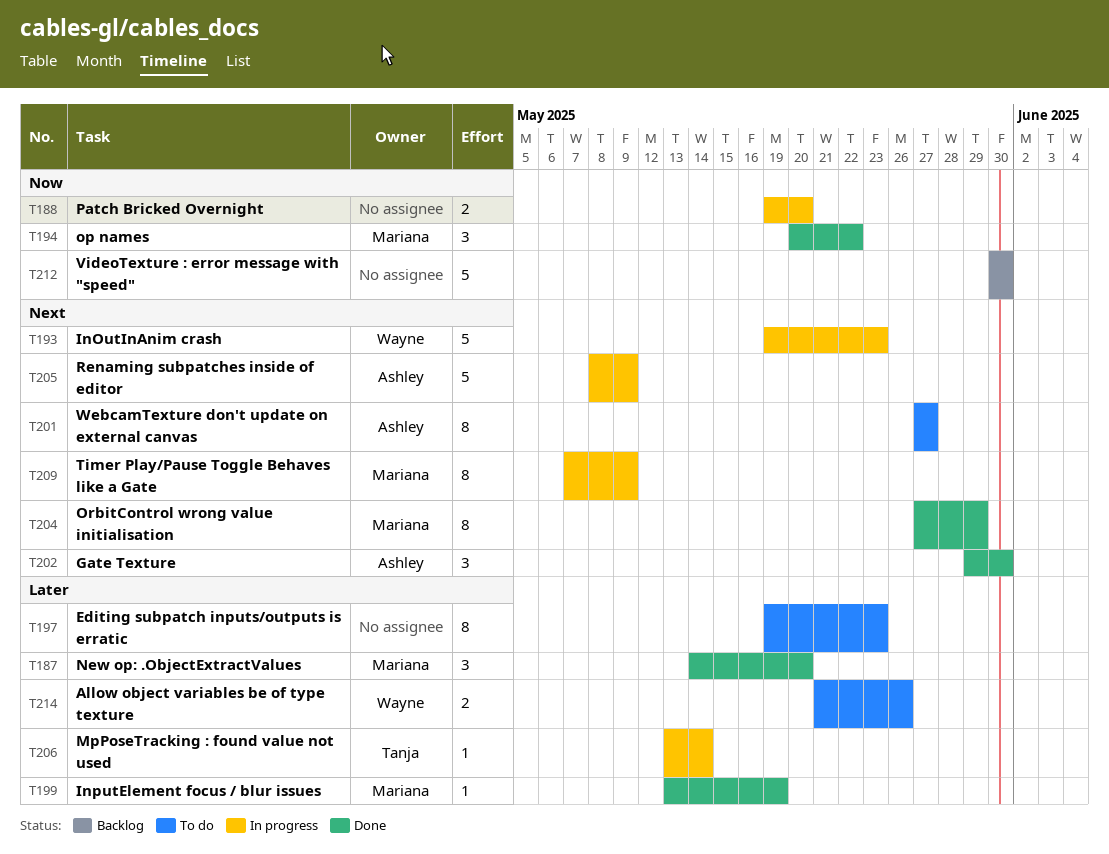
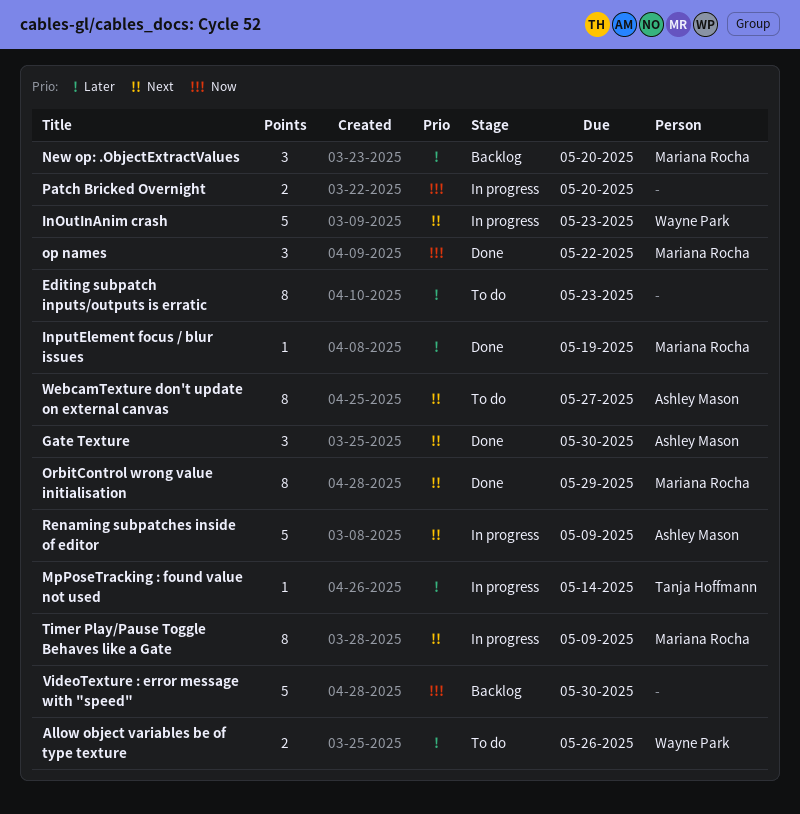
New op: .ObjectExtractValues, status: Done -> Backlog

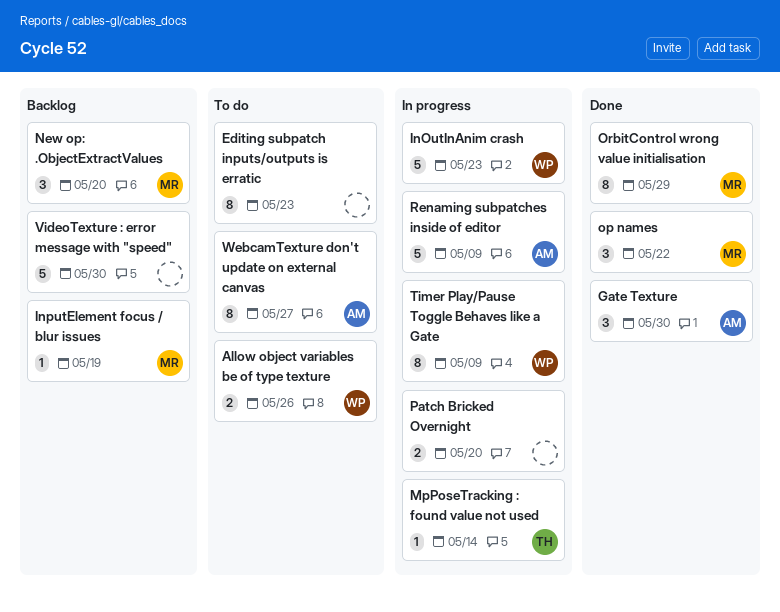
InputElement focus / blur issues, status: Done -> Backlog
Timer Play/Pause Toggle Behaves like a Gate, owner: Mariana Rocha -> Wayne Park

